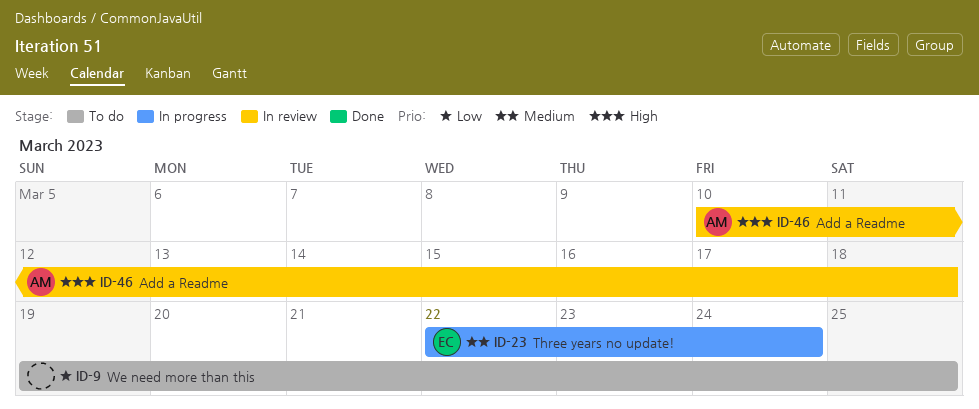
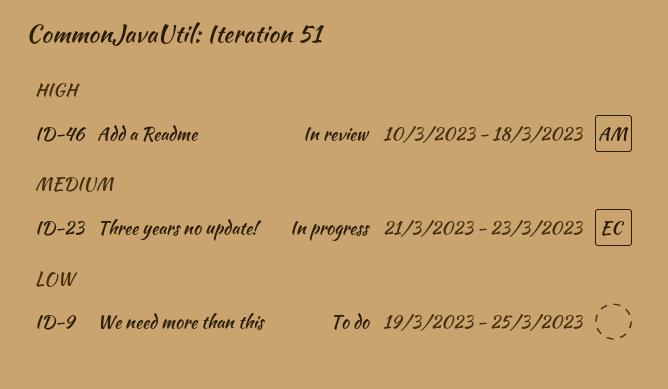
ID-23, start: Mar 22 -> Mar 21
ID-23, due: Mar 24 -> Mar 23

